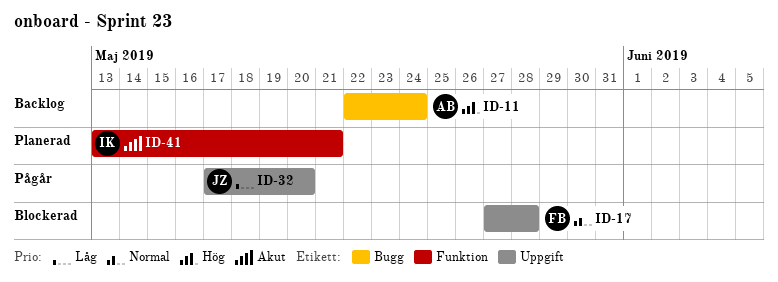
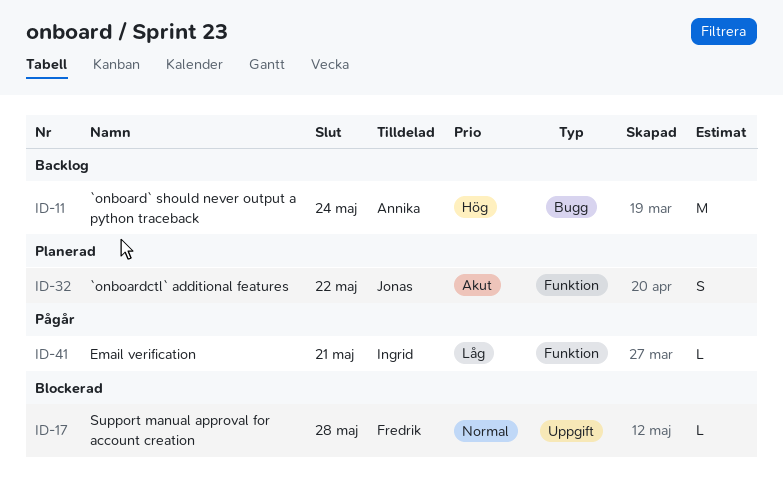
ID-32, status: Pågår -> Planerad
ID-32, priority: Låg -> Akut
ID-32, label: Uppgift -> Funktion
ID-32, due: May 20 -> May 22
ID-41, status: Planerad -> Pågår
ID-41, priority: Akut -> Låg

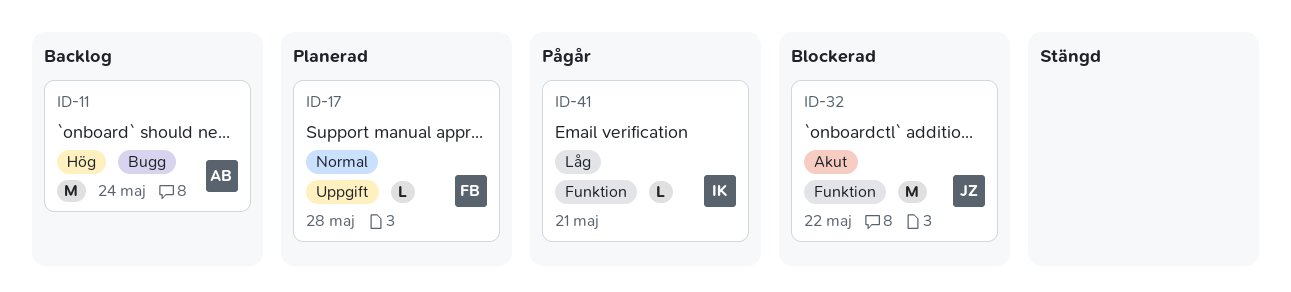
ID-17, status: Blockerad -> Planerad
ID-32, status: Planerad -> Blockerad
ID-32, estimate: S -> M

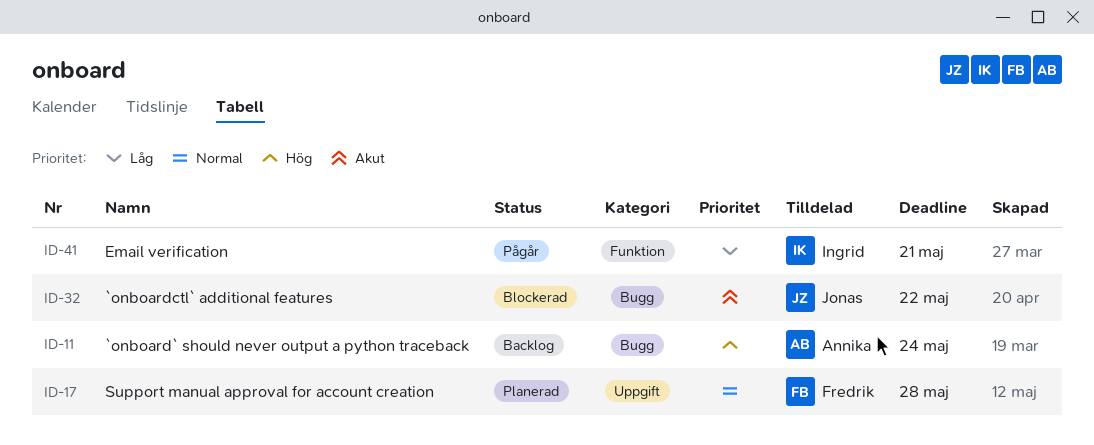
ID-32, label: Funktion -> Bugg

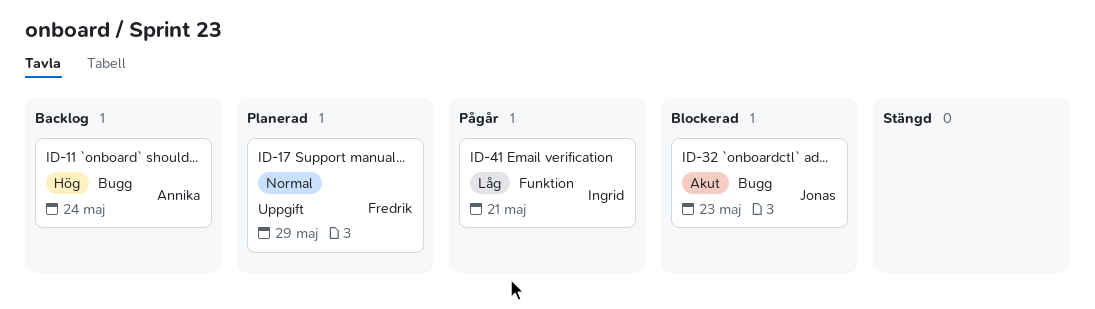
ID-17, due: May 28 -> May 29
ID-32, due: May 22 -> May 23

